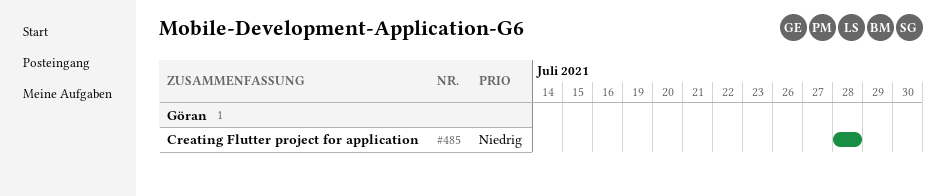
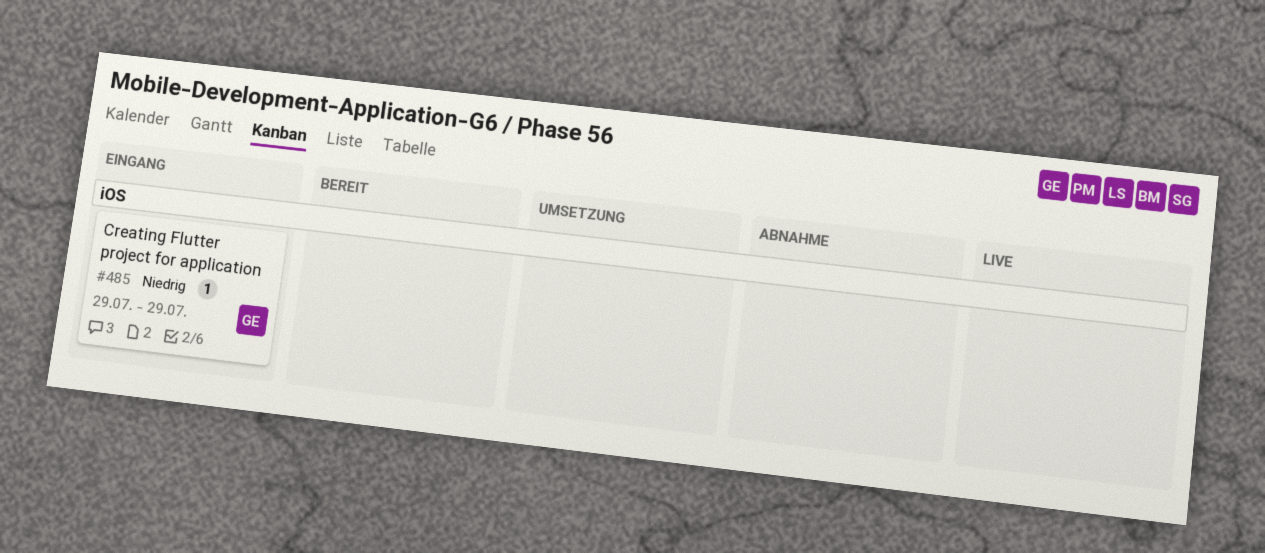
#485, start: Jul 28 -> Jul 29
#485, due: Jul 28 -> Jul 29

